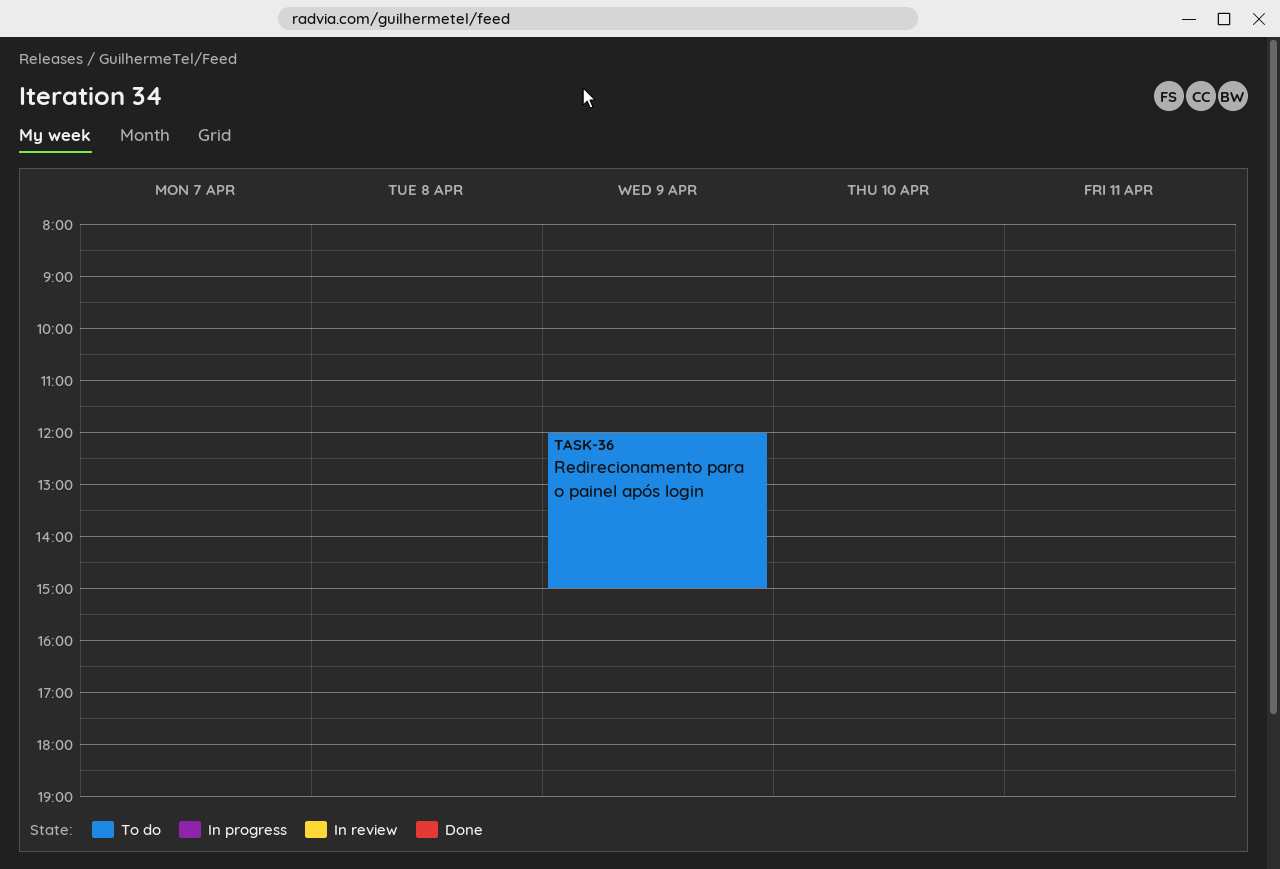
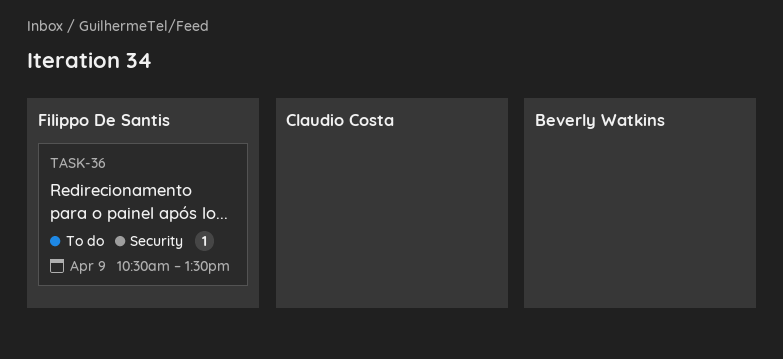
TASK-36, begins: 12:00 -> 10:30
TASK-36, ends: 15:00 -> 13:30

